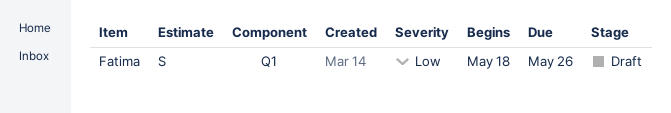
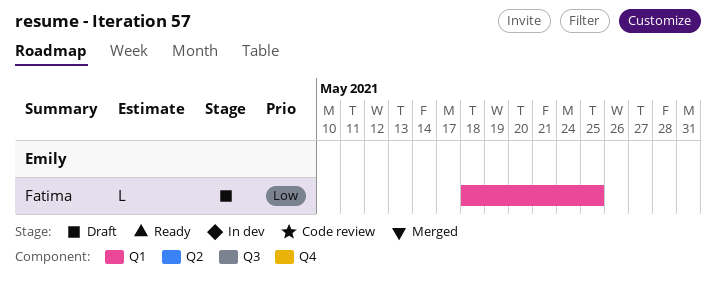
Fatima, estimate: S -> L
Fatima, due: May 26 -> May 25

